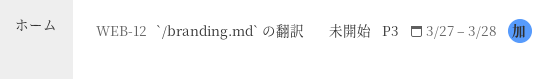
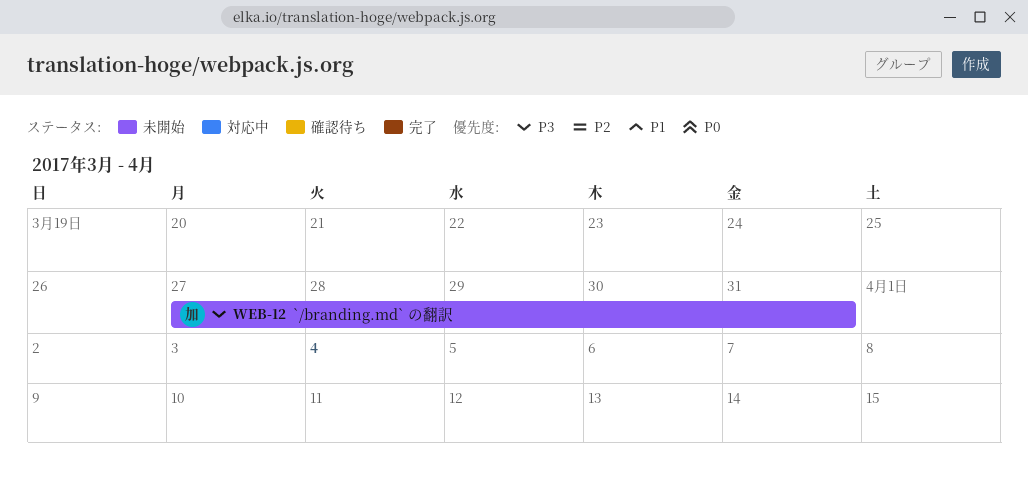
WEB-12, due: Mar 28 -> Mar 31

